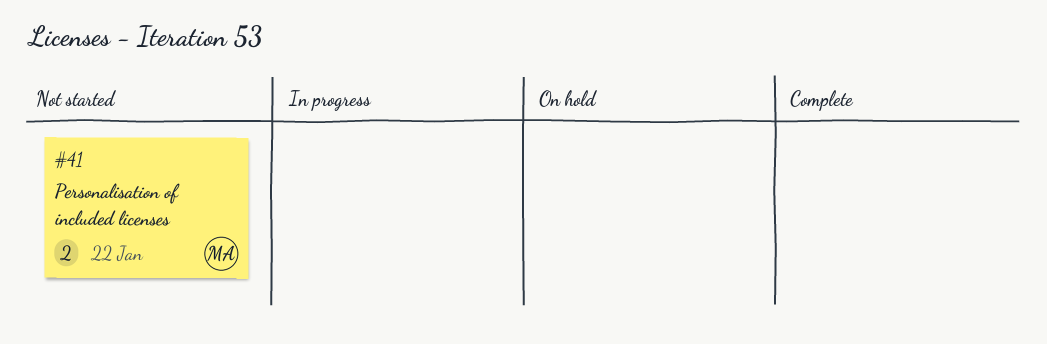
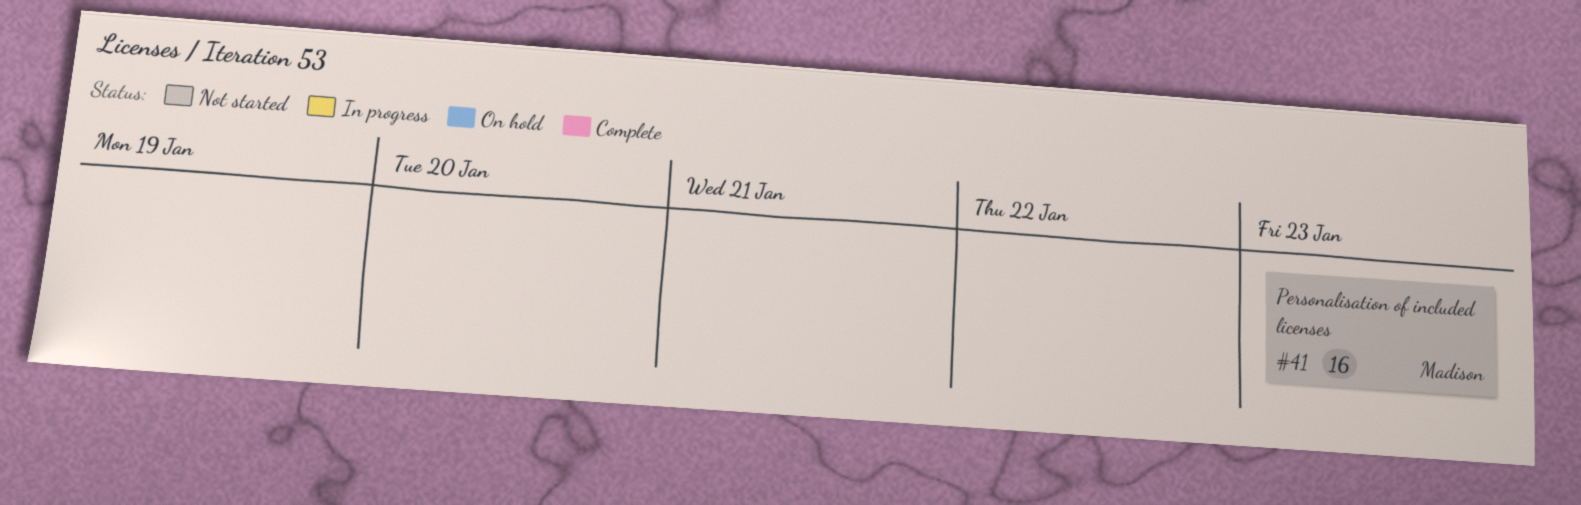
#41, estimate: 2 -> 16
#41, due: Jan 22 -> Jan 23

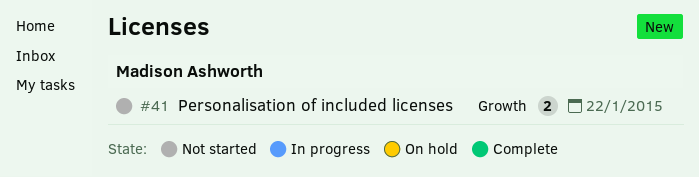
#41, estimate: 16 -> 2
#41, due: Jan 23 -> Jan 22

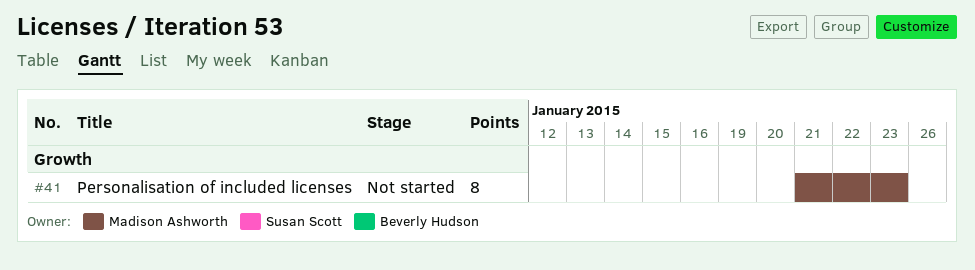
#41, estimate: 2 -> 8
#41, due: Jan 22 -> Jan 23

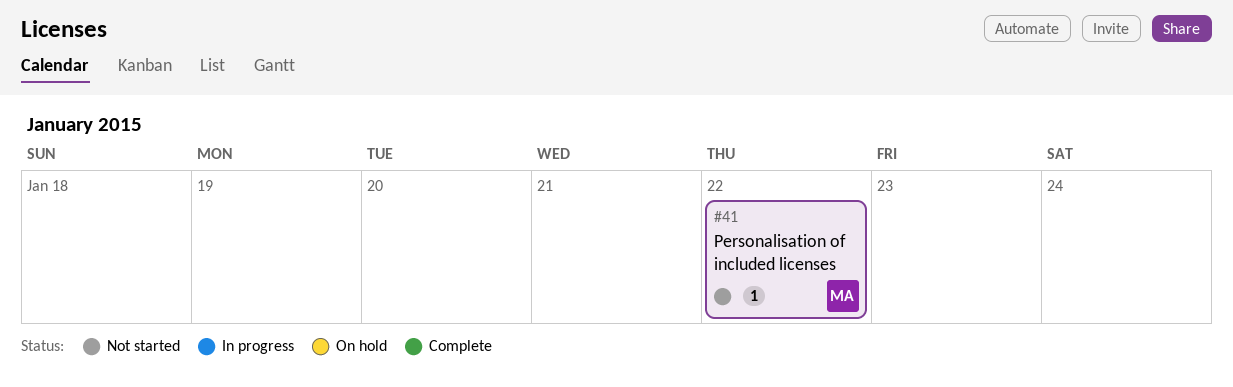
#41, estimate: 8 -> 1
#41, due: Jan 23 -> Jan 22

